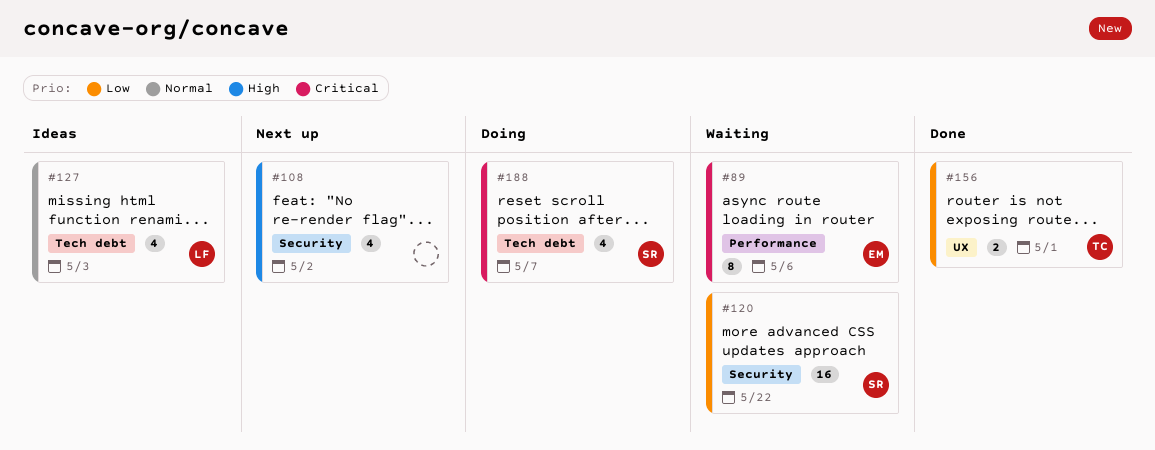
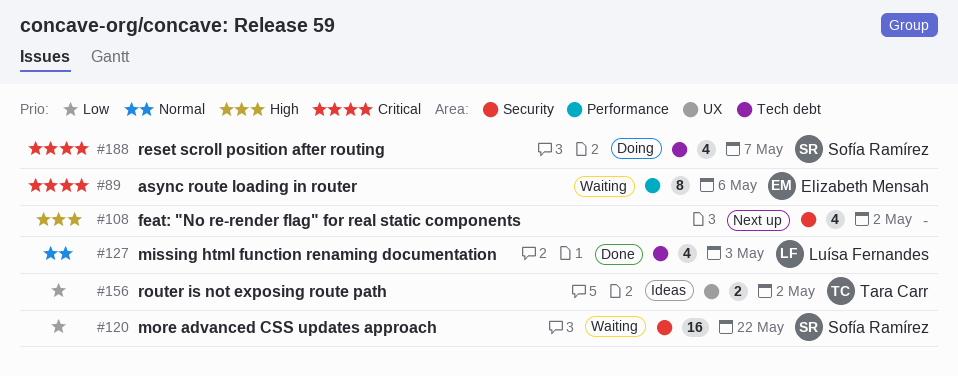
#127, status: Ideas -> Done
#156, status: Done -> Ideas
#156, due: May 1 -> May 2

